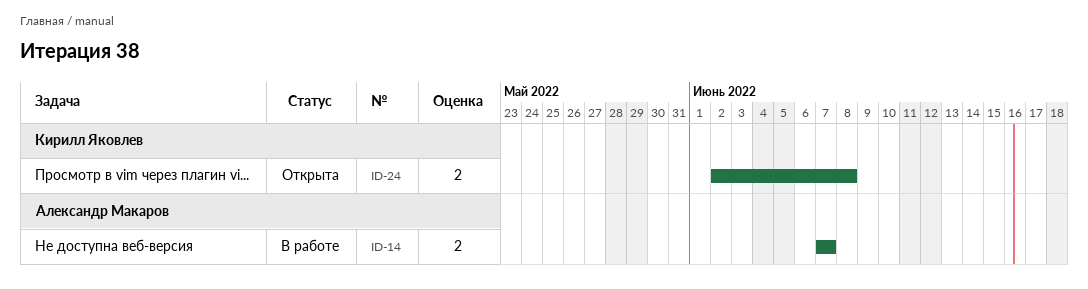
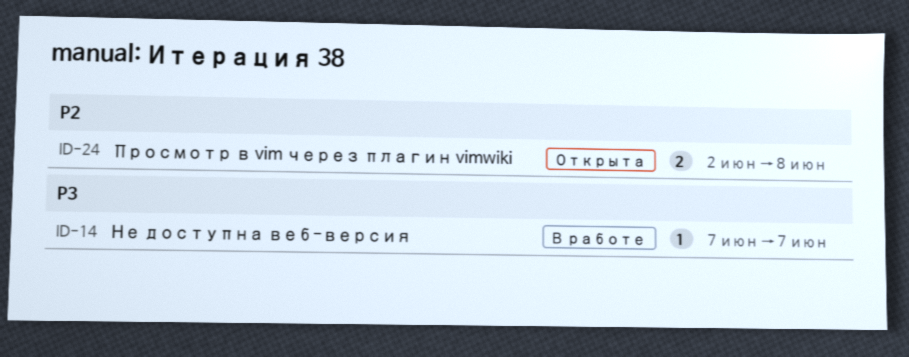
ID-14, estimate: 2 -> 1

